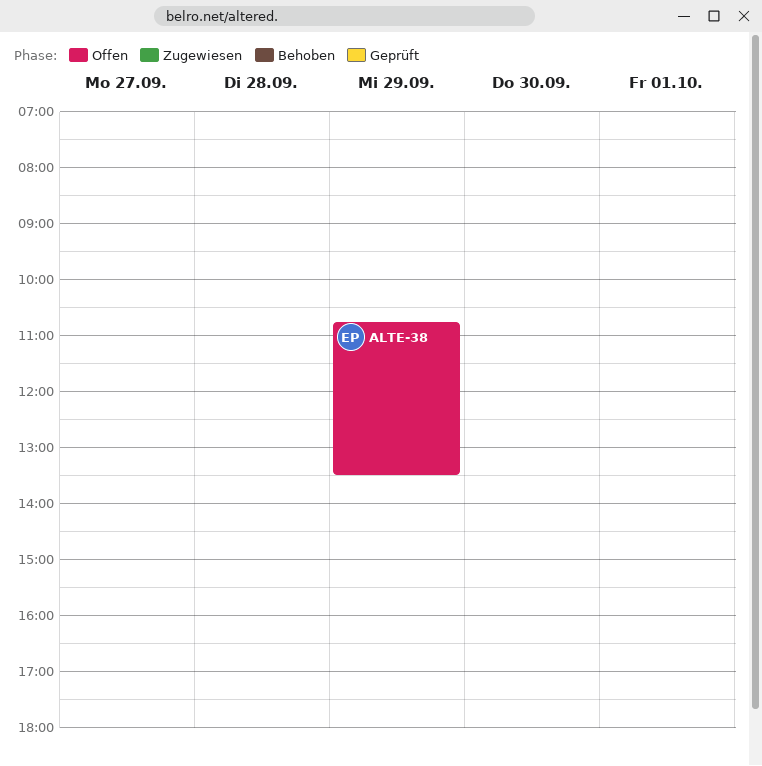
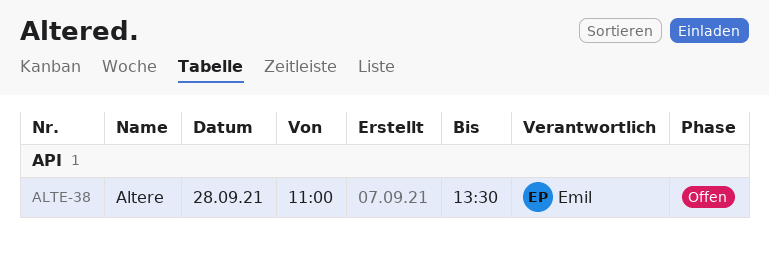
ALTE-38, day: Sep 29 -> Sep 28
ALTE-38, begins: 10:45 -> 11:00

